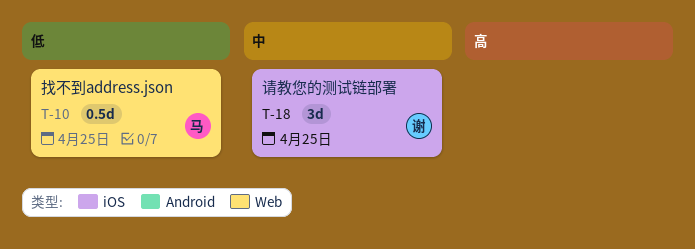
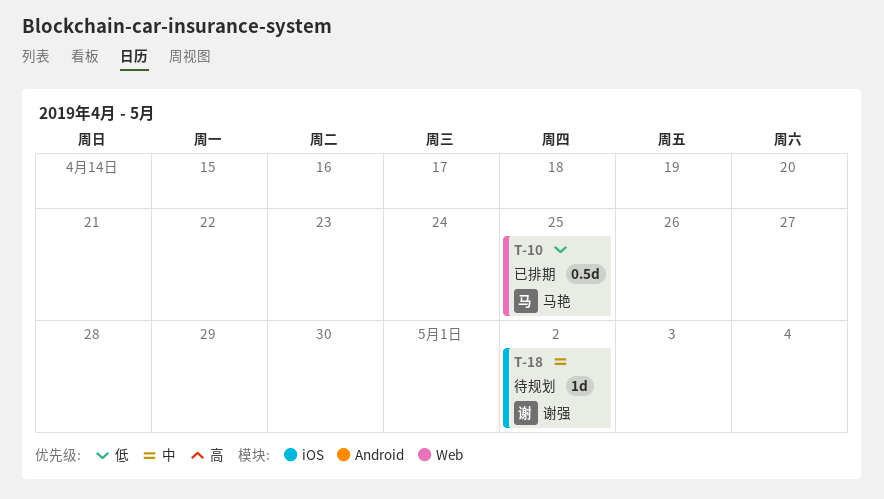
T-18, estimate: 3d -> 1d
T-18, due: Apr 25 -> May 2

